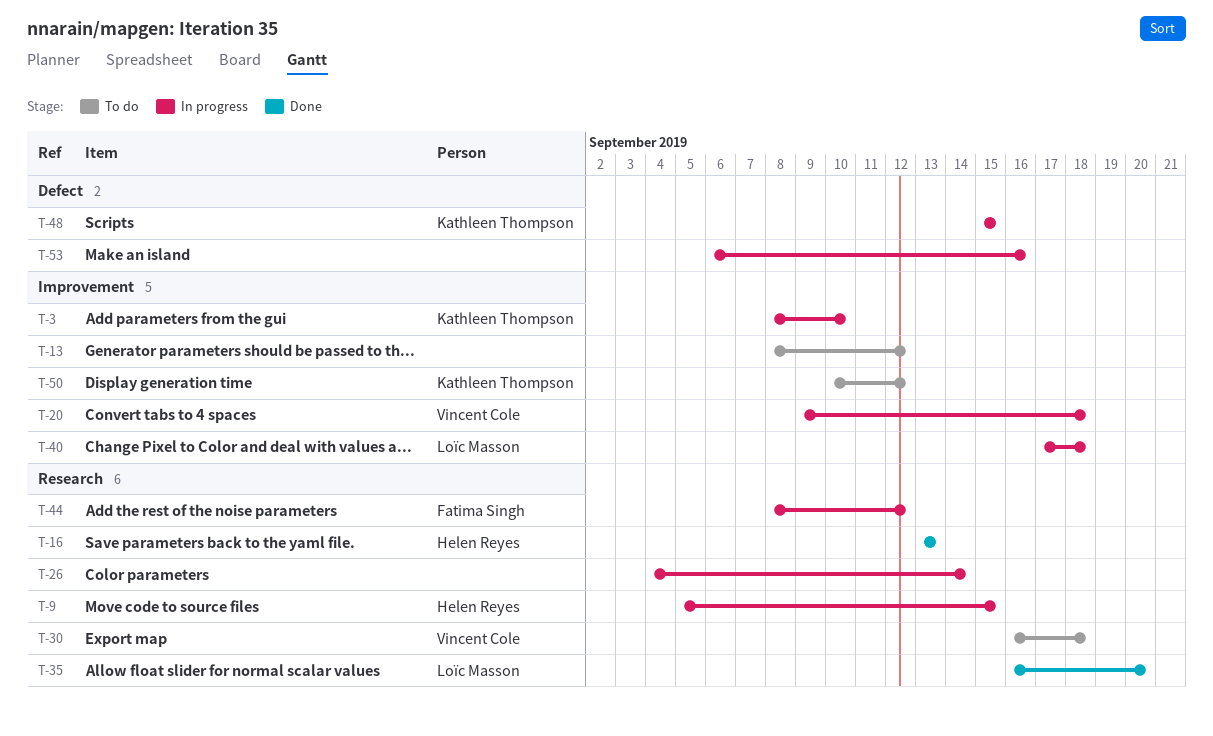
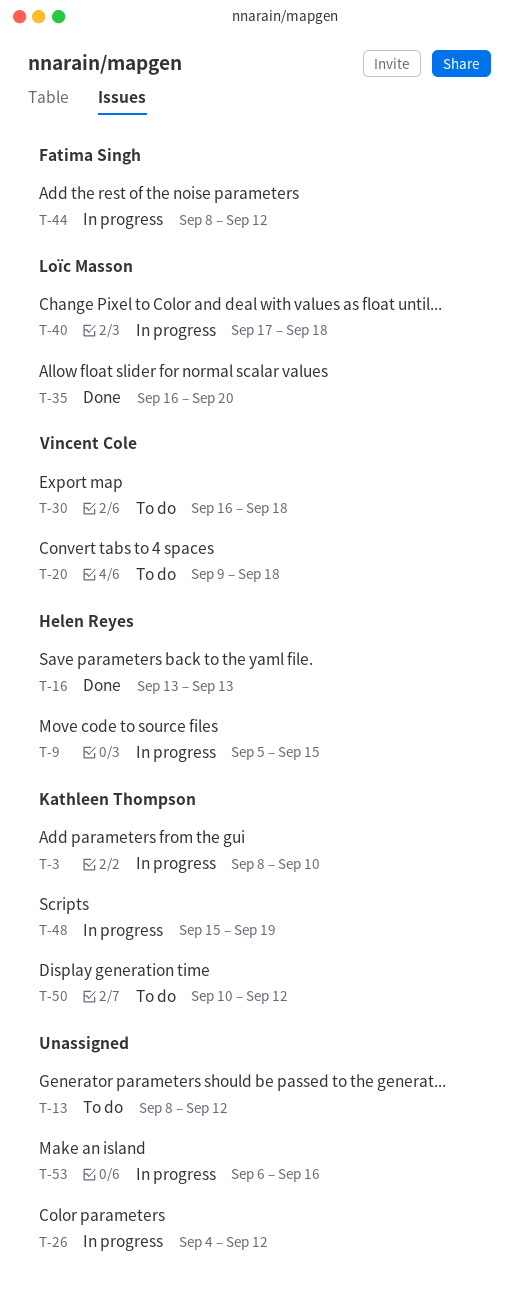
T-20, status: In progress -> To do
T-26, due: Sep 14 -> Sep 12
T-48, due: Sep 15 -> Sep 19

